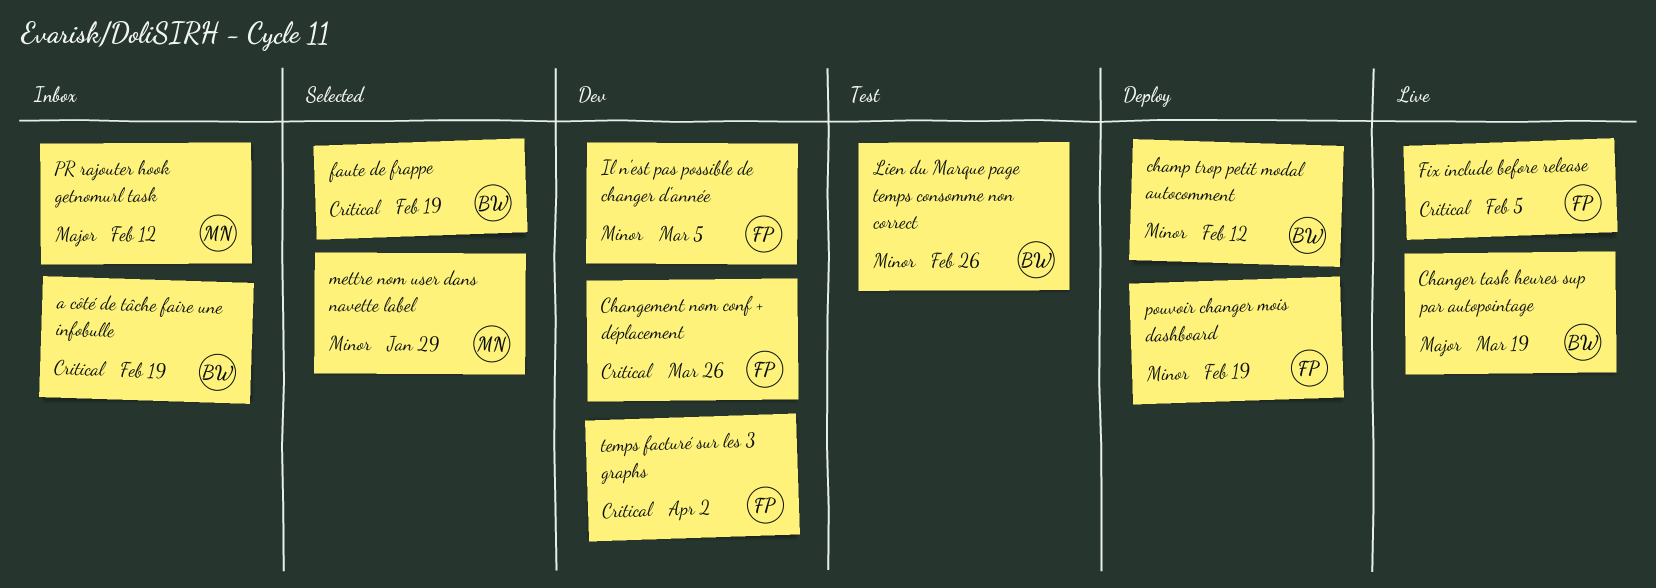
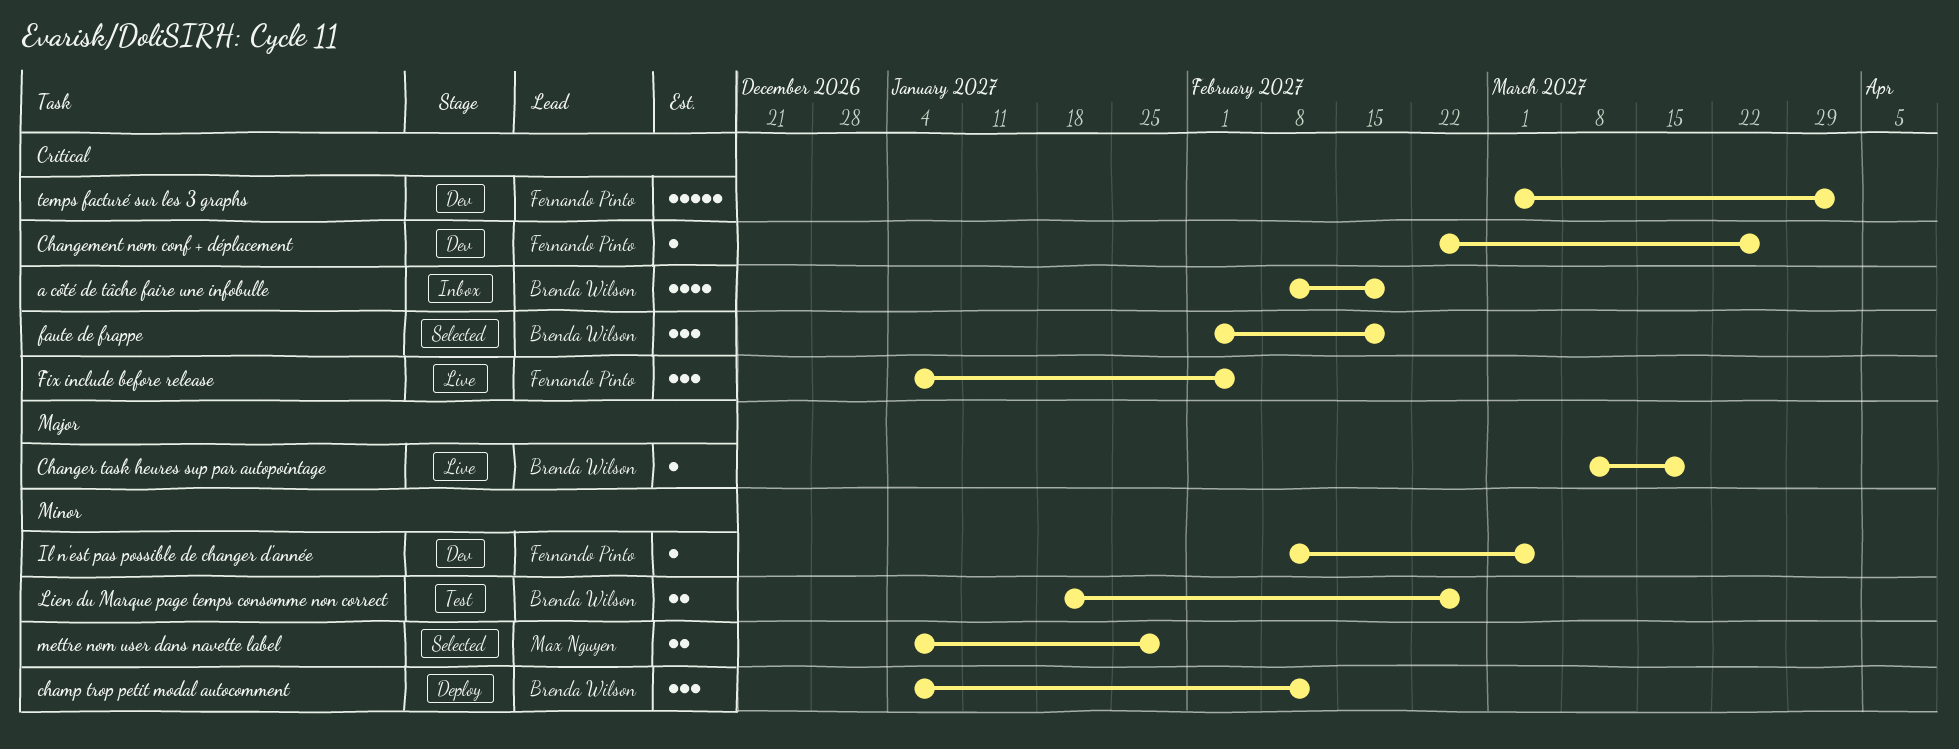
pouvoir changer mois dashboard: present -> none
PR rajouter hook getnomurl task: present -> none

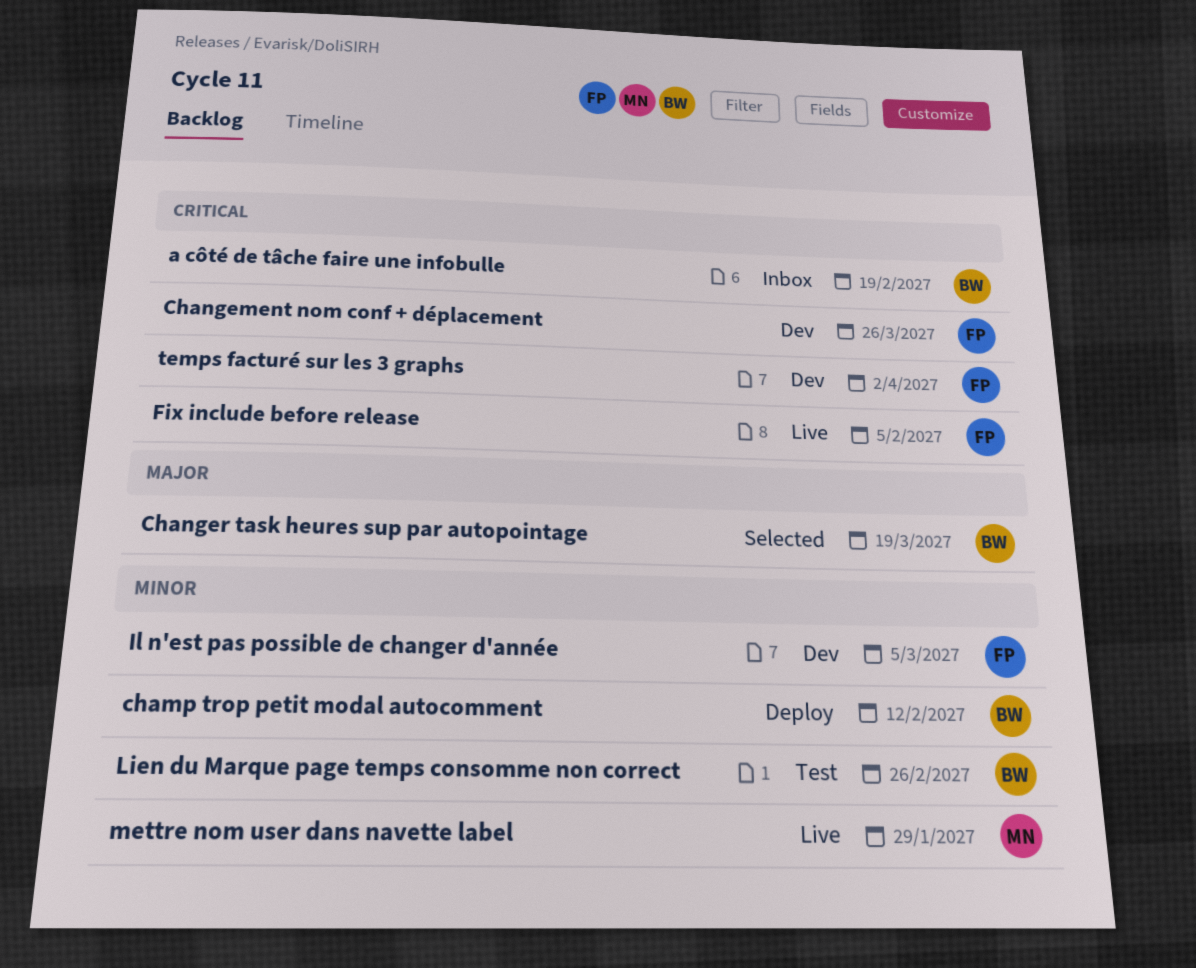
Changer task heures sup par autopointage, status: Live -> Selected
faute de frappe: present -> none
mettre nom user dans navette label, status: Selected -> Live

